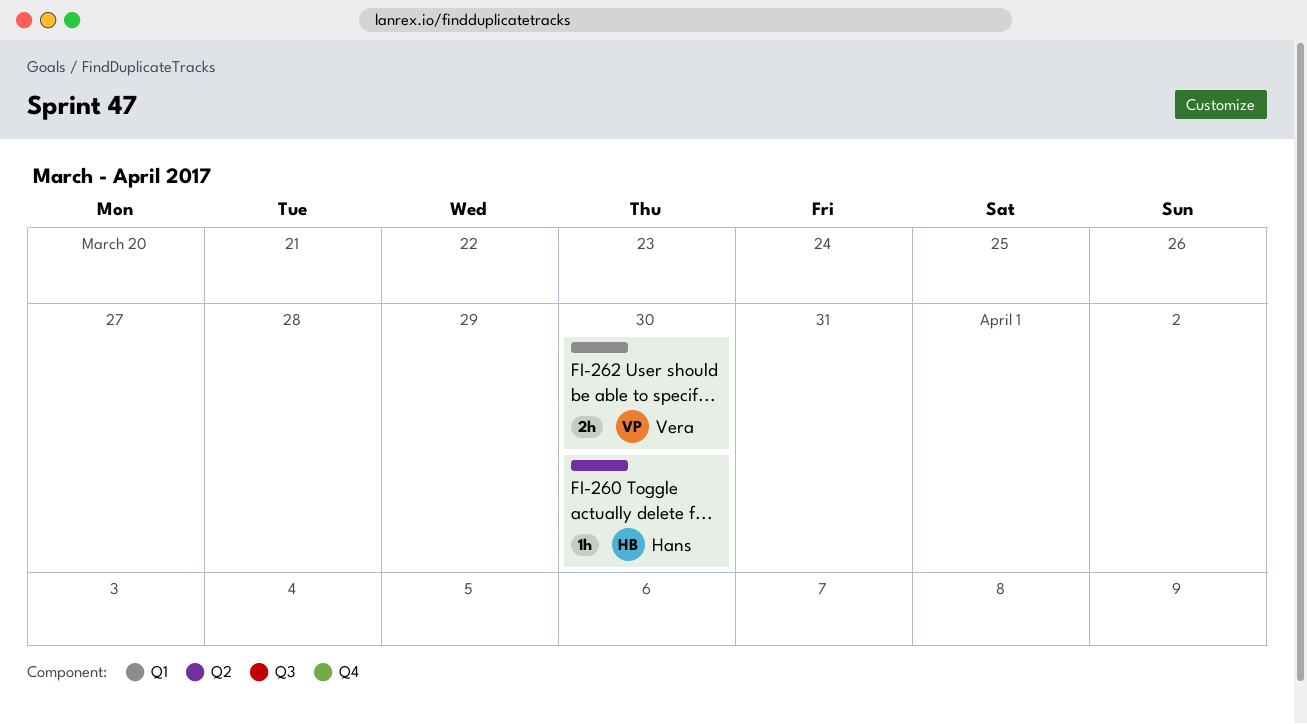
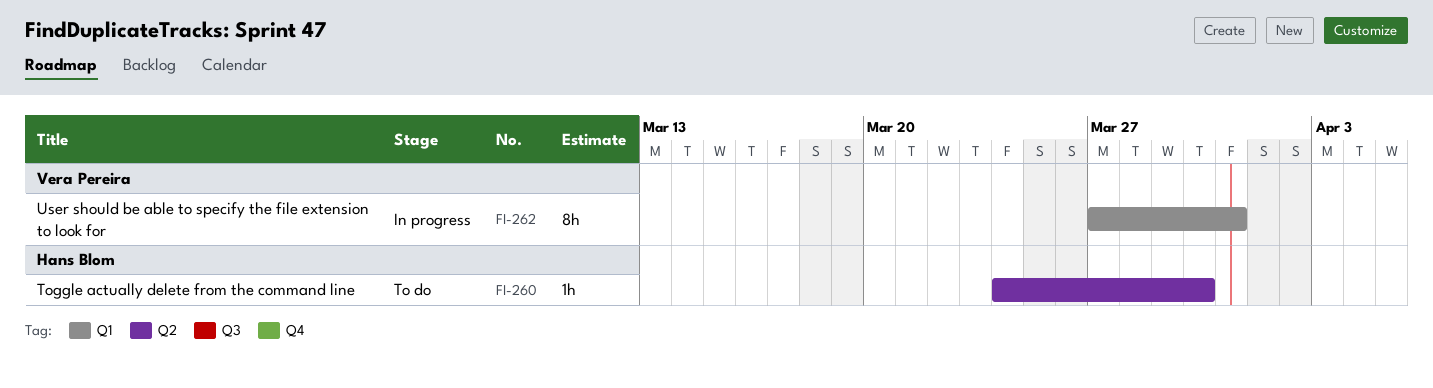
FI-262, estimate: 2h -> 8h
FI-262, due: Mar 30 -> Mar 31

